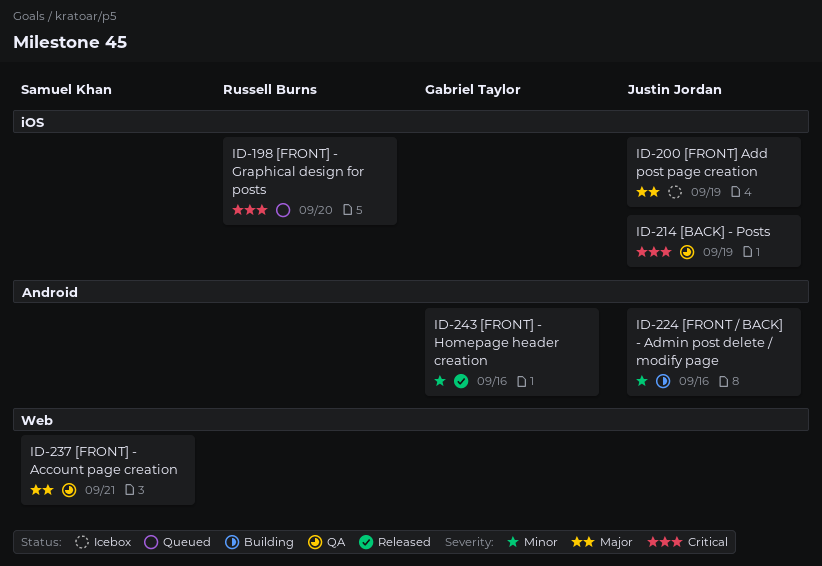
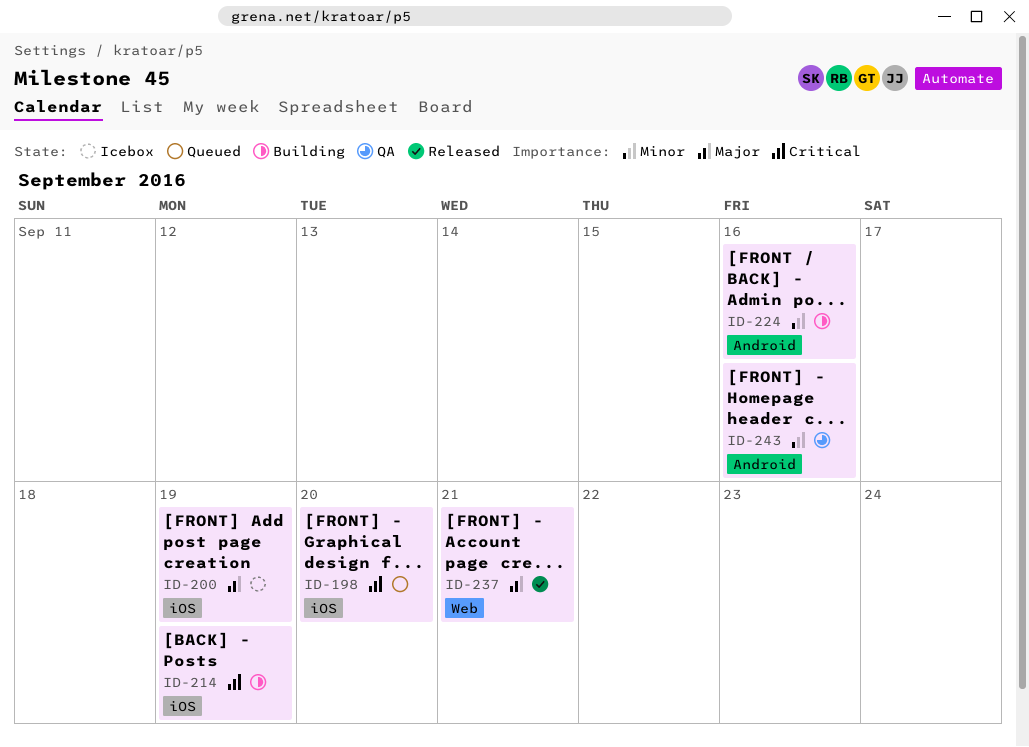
ID-214, status: QA -> Building
ID-237, status: QA -> Released
ID-243, status: Released -> QA

